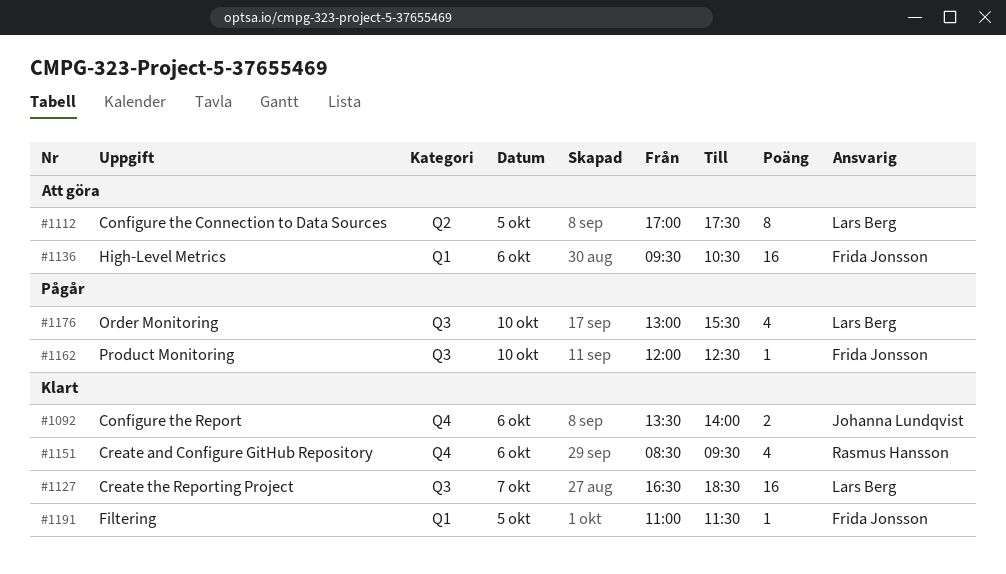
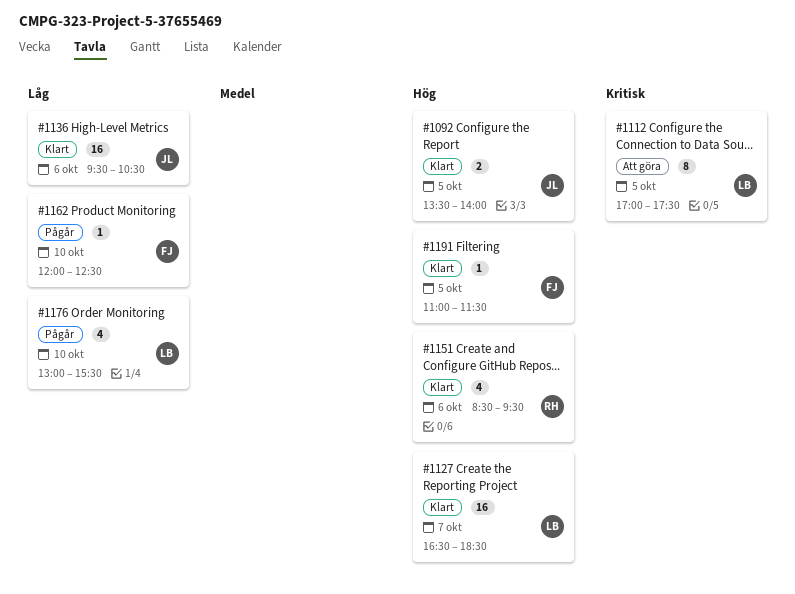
#1092, day: Oct 6 -> Oct 5
#1136, status: Att göra -> Klart
#1136, owner: Frida Jonsson -> Johanna Lundqvist

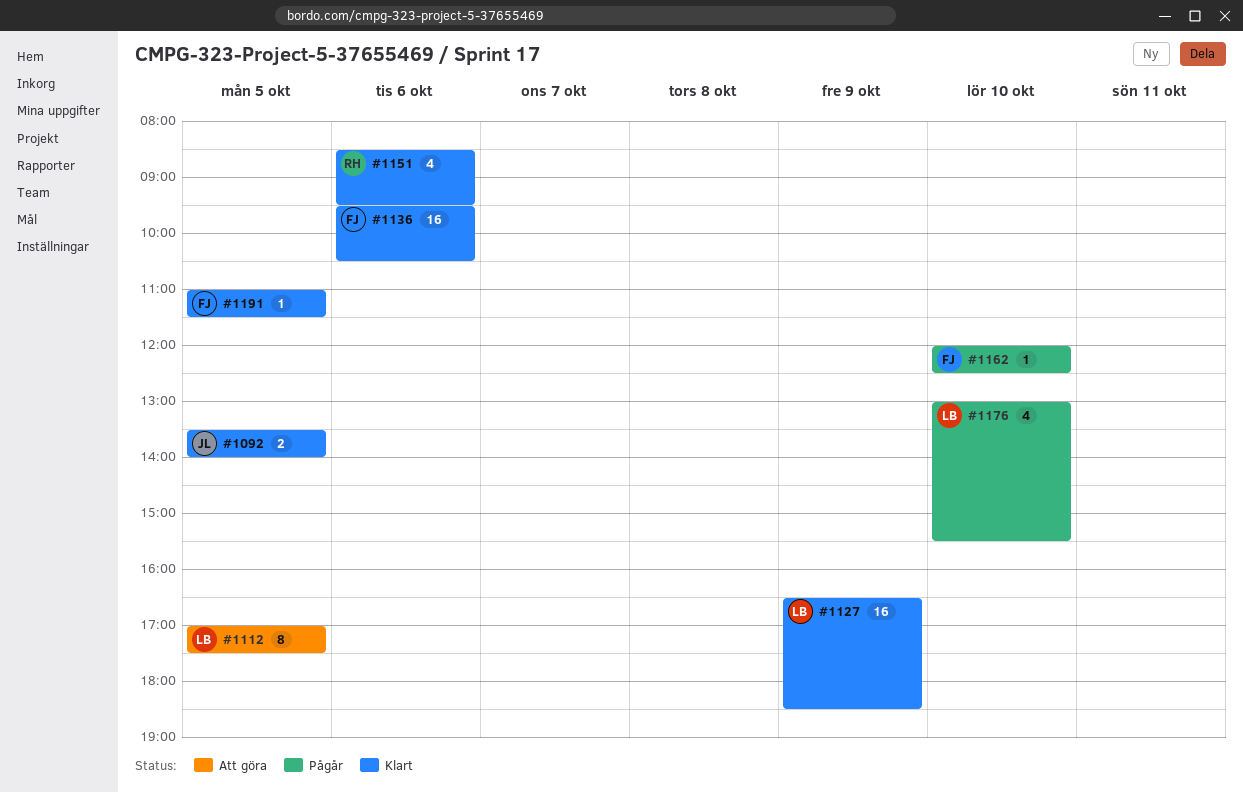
#1127, day: Oct 7 -> Oct 9
#1136, owner: JL -> FJ

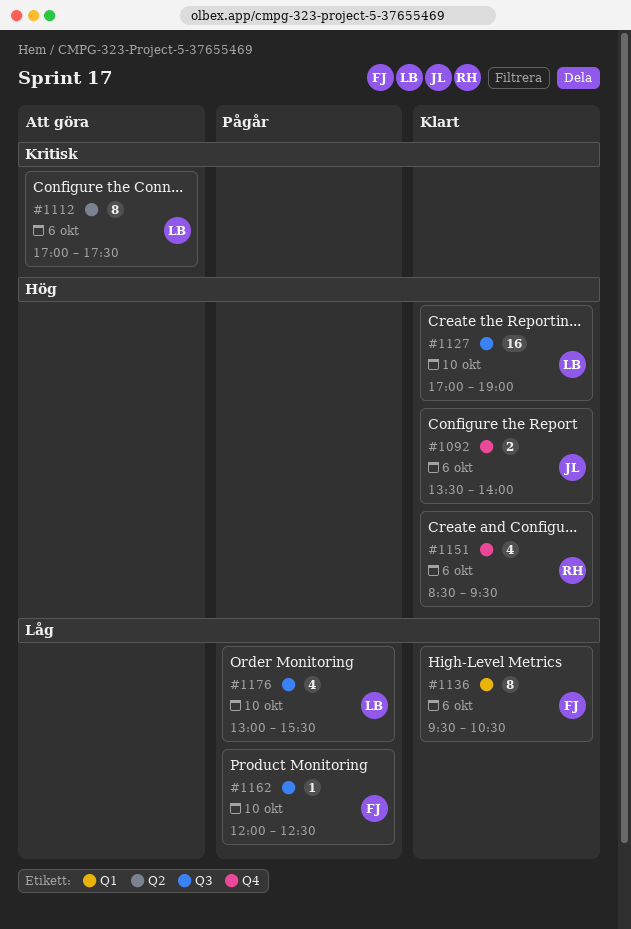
#1092, day: Oct 5 -> Oct 6
#1112, day: Oct 5 -> Oct 6
#1127, day: Oct 9 -> Oct 10
#1127, begins: 16:30 -> 17:00
#1127, ends: 18:30 -> 19:00
#1136, estimate: 16 -> 8
#1191: present -> none

